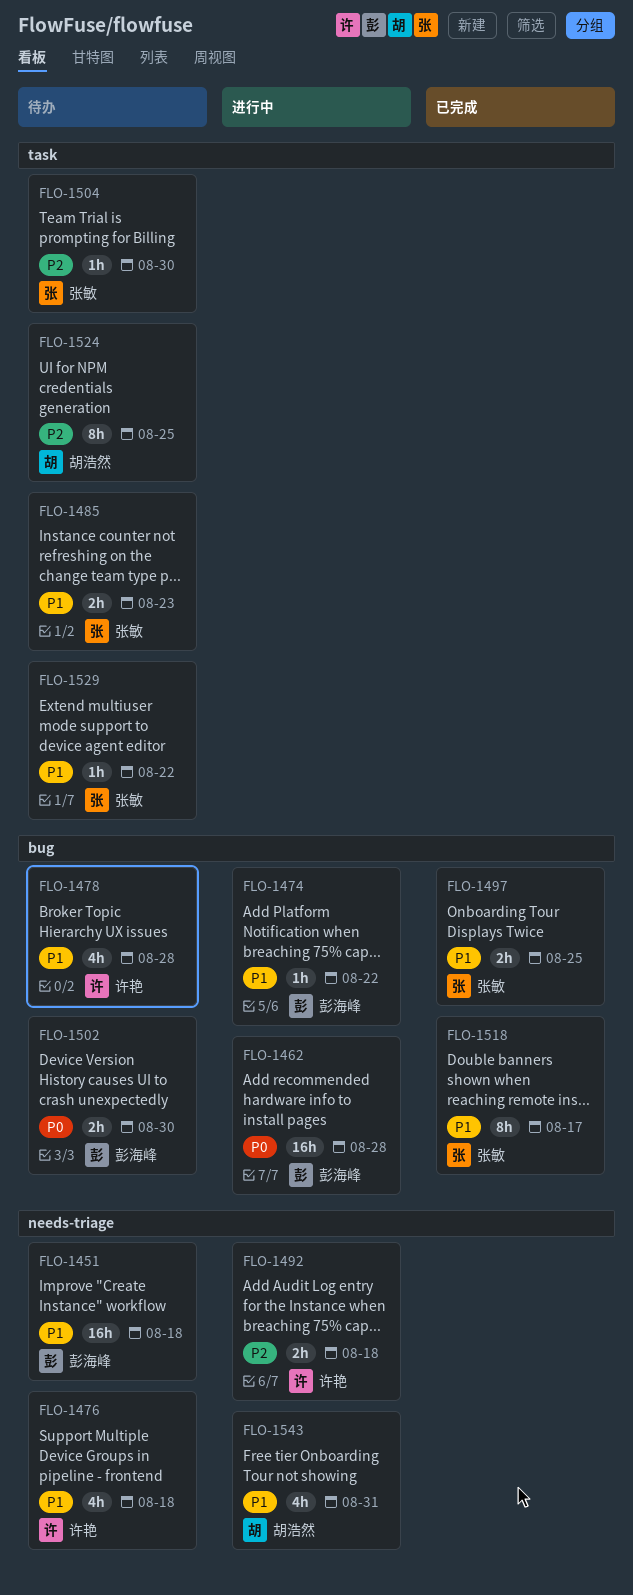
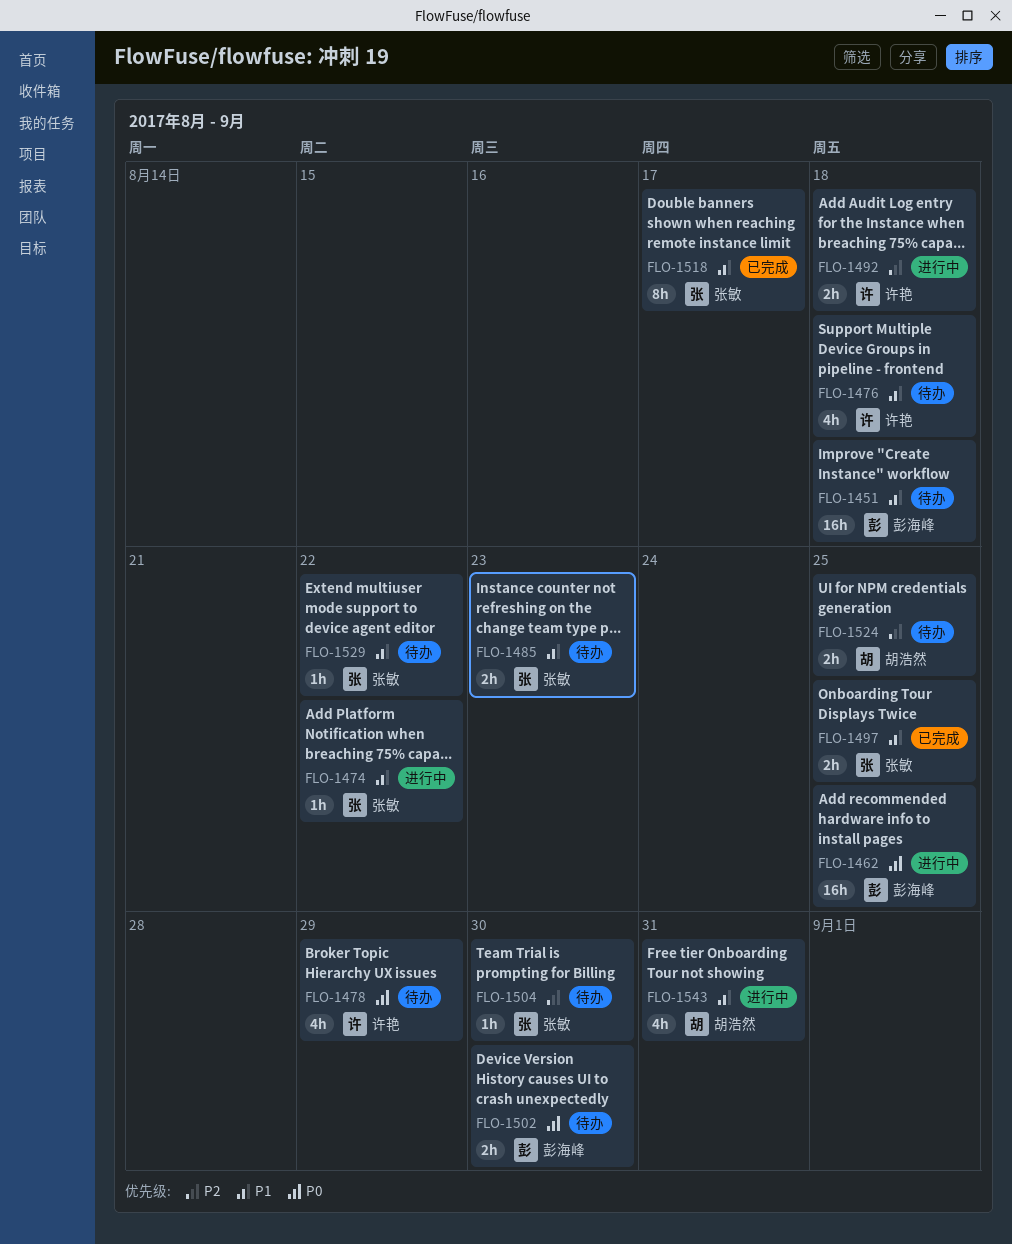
FLO-1462, due: Aug 28 -> Aug 25
FLO-1474, owner: 彭海峰 -> 张敏
FLO-1478, priority: P1 -> P0
FLO-1478, due: Aug 28 -> Aug 29
FLO-1524, estimate: 8h -> 2h

